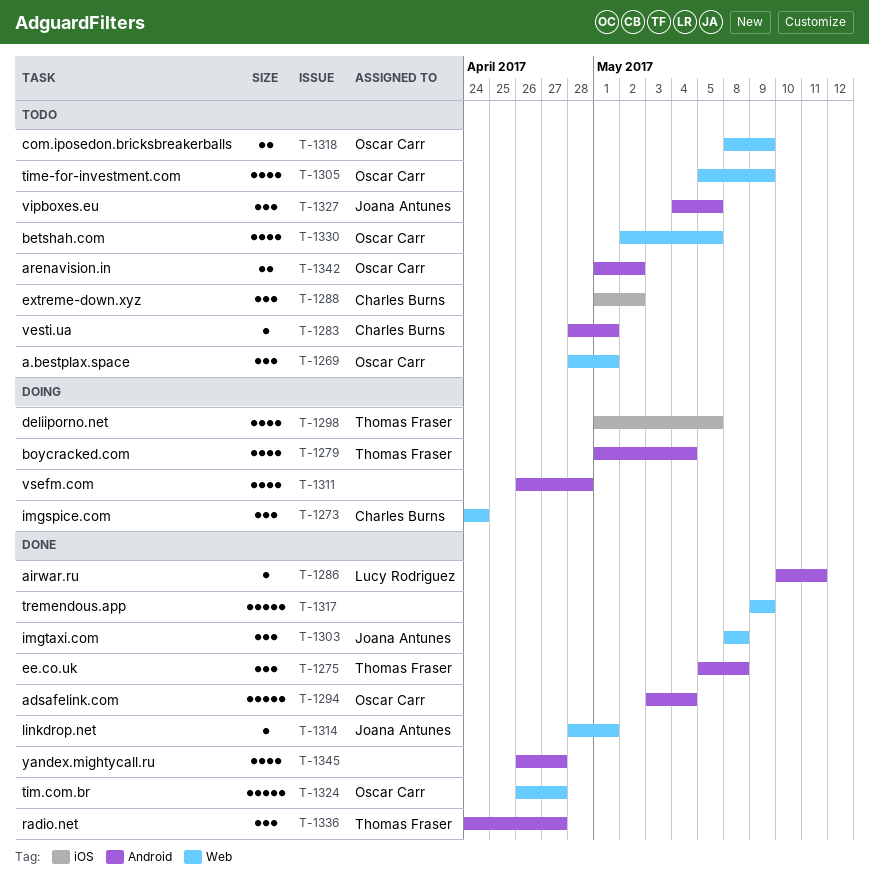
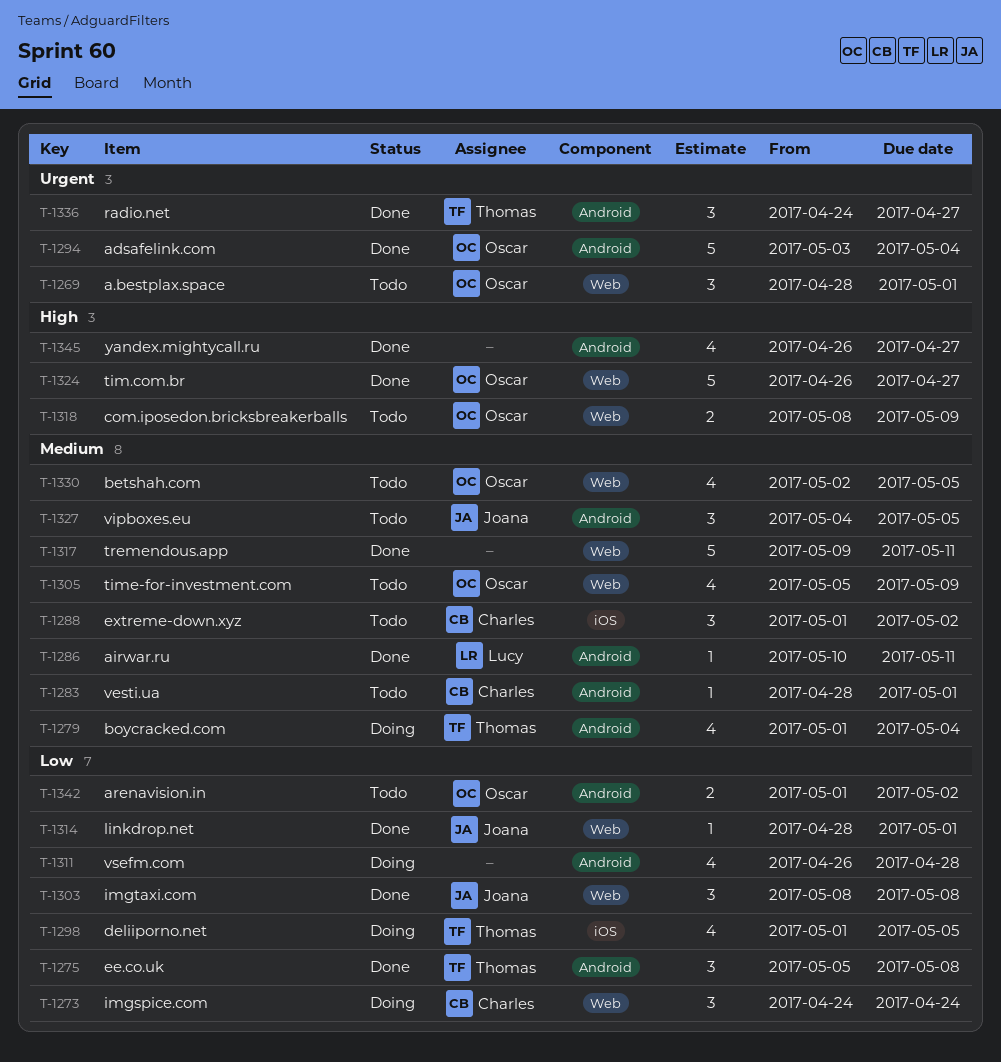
T-1317, due: May 9 -> May 11

